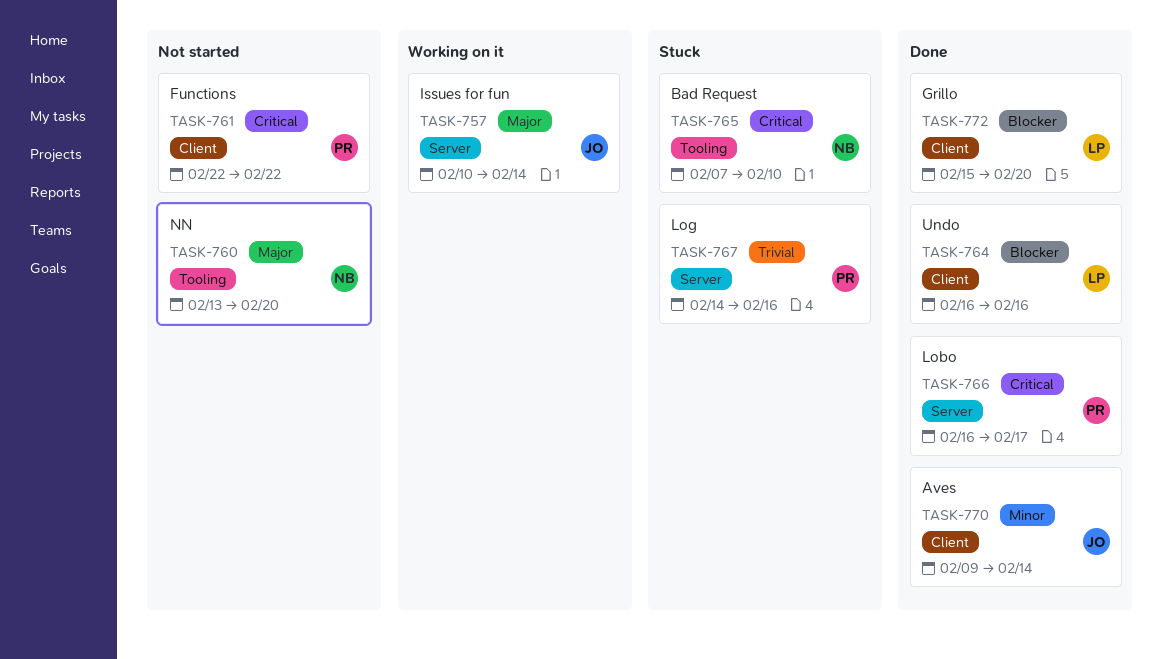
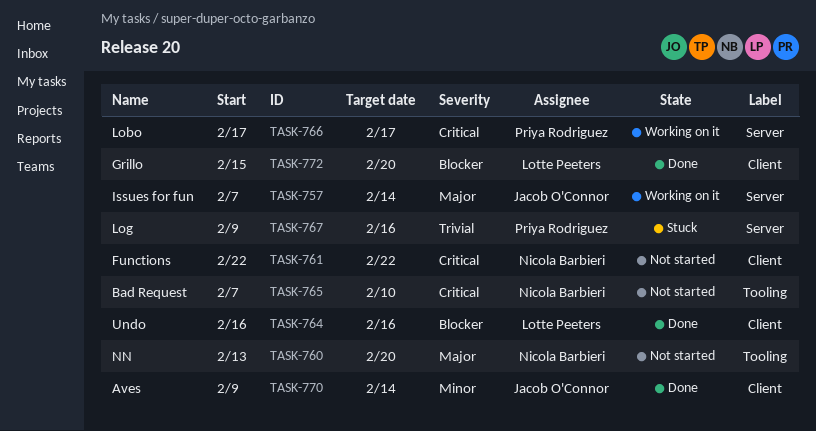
TASK-757, start: Feb 10 -> Feb 7
TASK-761, owner: Priya Rodriguez -> Nicola Barbieri
TASK-765, status: Stuck -> Not started
TASK-766, status: Done -> Working on it
TASK-766, start: Feb 16 -> Feb 17
TASK-767, start: Feb 14 -> Feb 9

